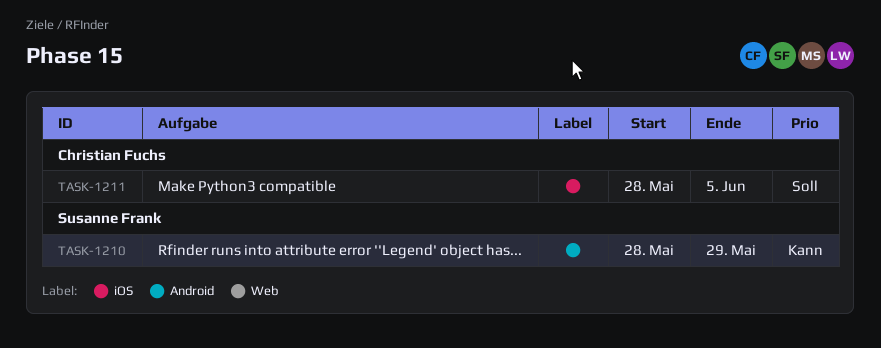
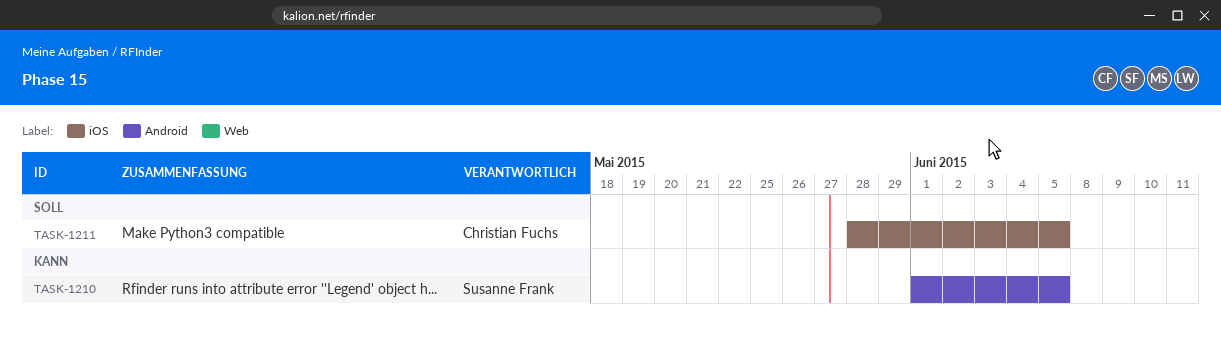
TASK-1210, start: May 28 -> Jun 1
TASK-1210, due: May 29 -> Jun 5

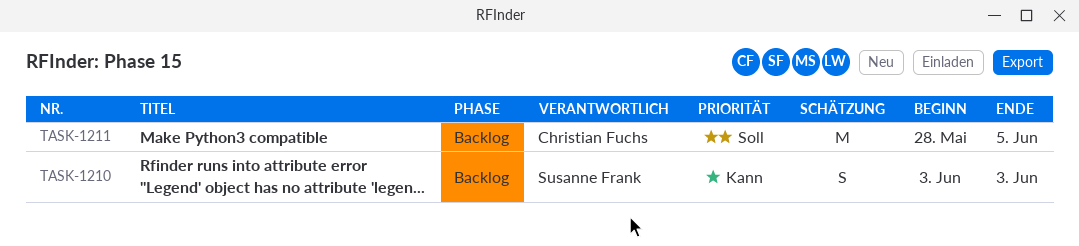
TASK-1210, start: Jun 1 -> Jun 3
TASK-1210, due: Jun 5 -> Jun 3

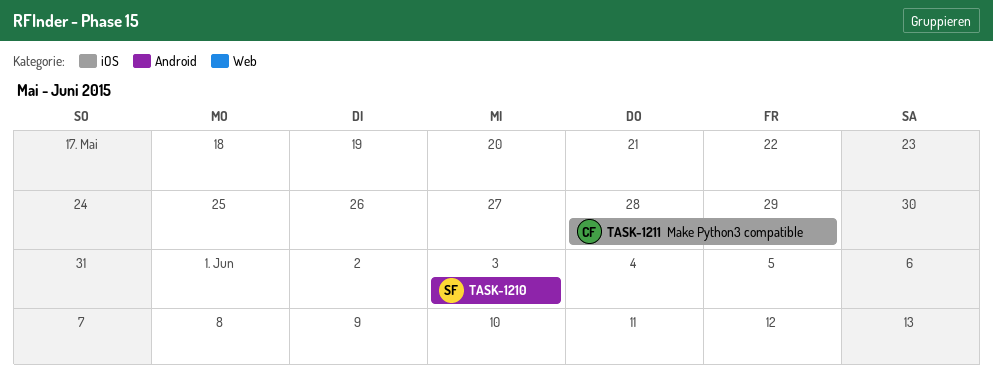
TASK-1211, due: Jun 5 -> May 29

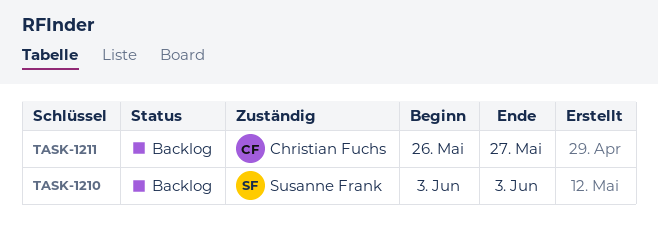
TASK-1211, start: May 28 -> May 26
TASK-1211, due: May 29 -> May 27

